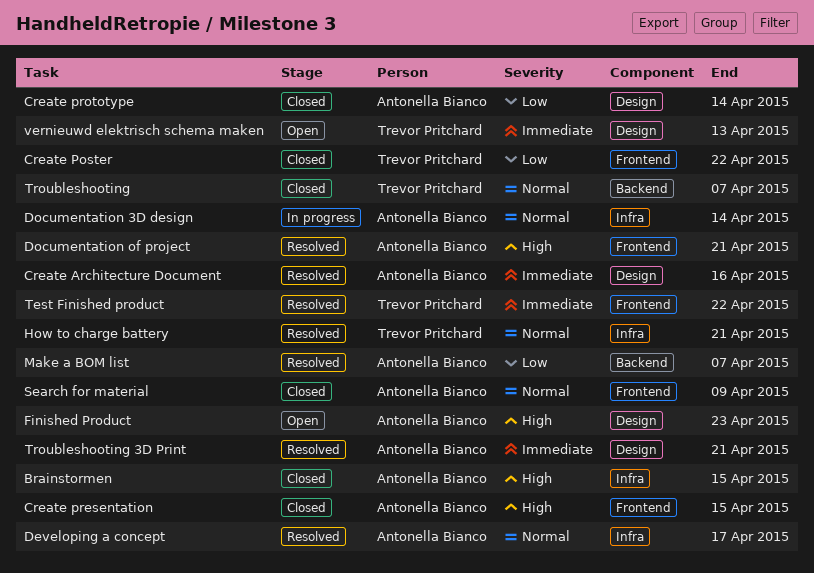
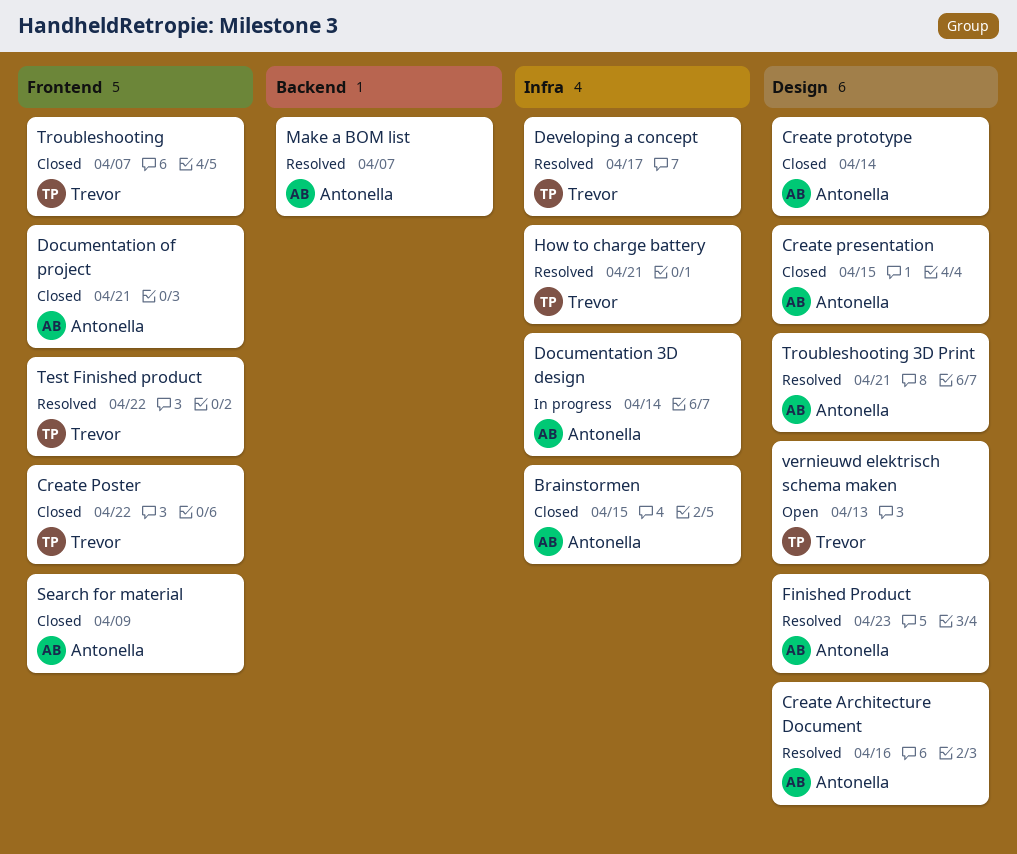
Create presentation, label: Frontend -> Design
Developing a concept, owner: Antonella Bianco -> Trevor Pritchard
Documentation of project, status: Resolved -> Closed
Finished Product, status: Open -> Resolved
Troubleshooting, label: Backend -> Frontend

